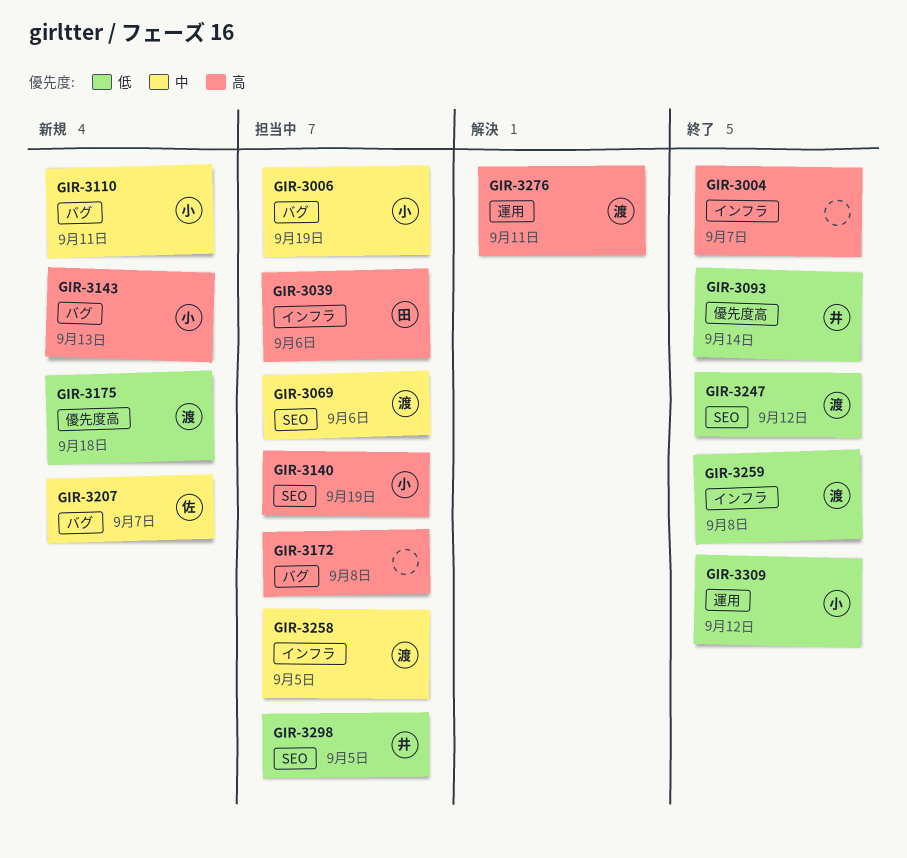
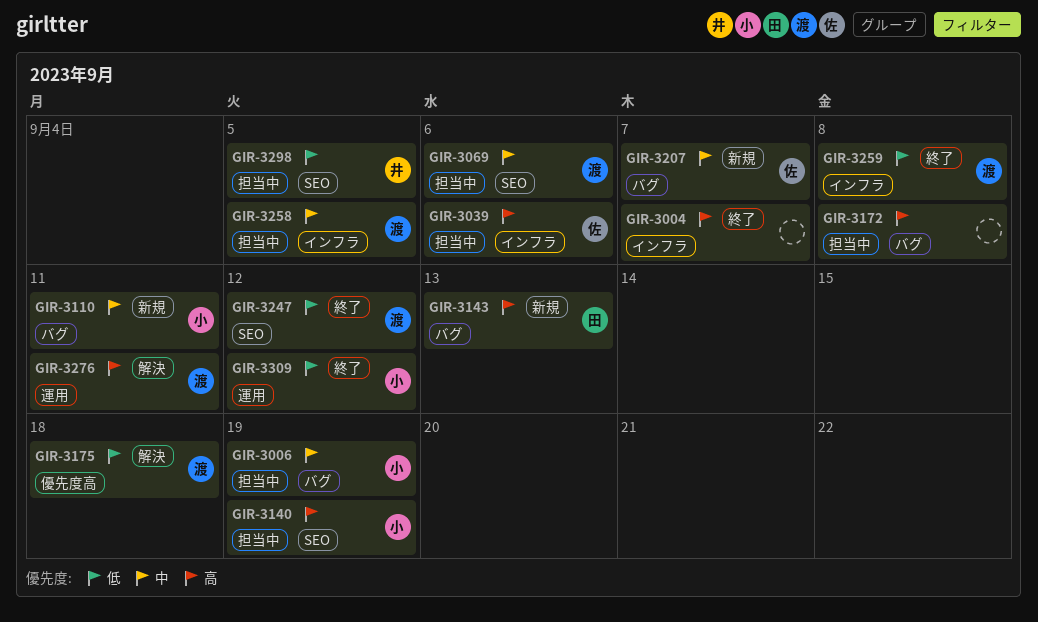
GIR-3039, owner: 田 -> 佐
GIR-3093: present -> none
GIR-3143, owner: 小 -> 田
GIR-3175, status: 新規 -> 解決

